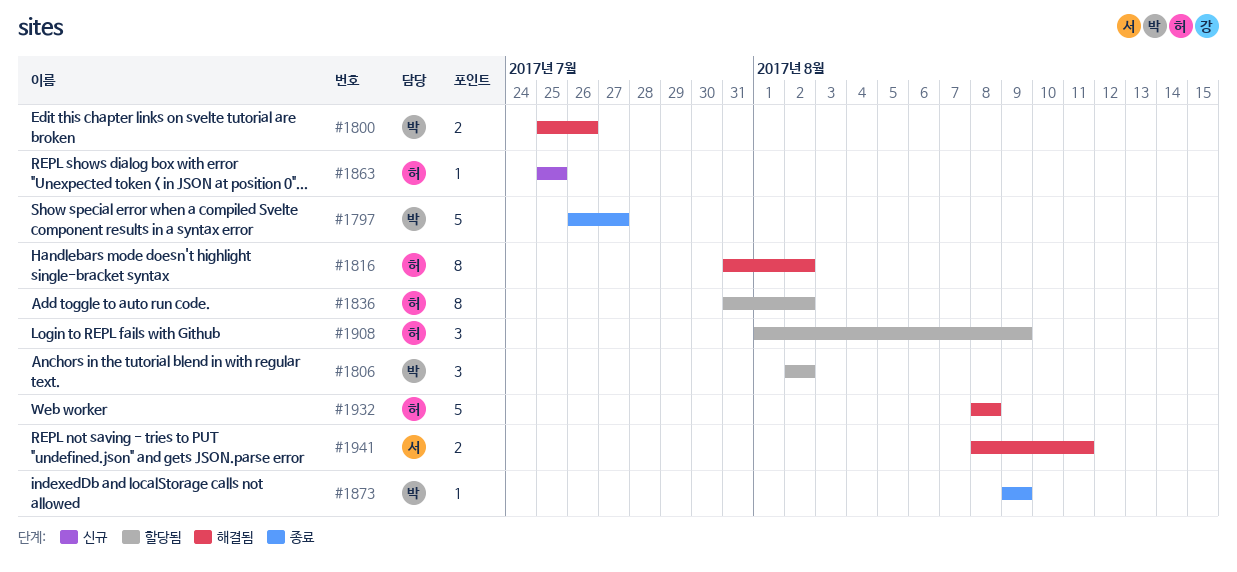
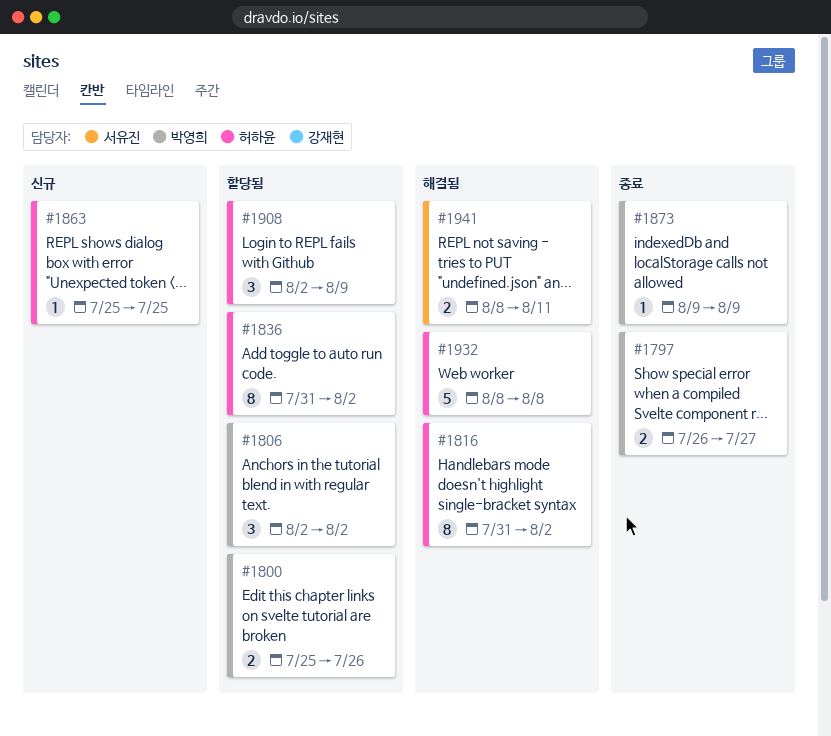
#1797, estimate: 5 -> 2
#1800, status: 해결됨 -> 할당됨
#1908, start: Aug 1 -> Aug 2

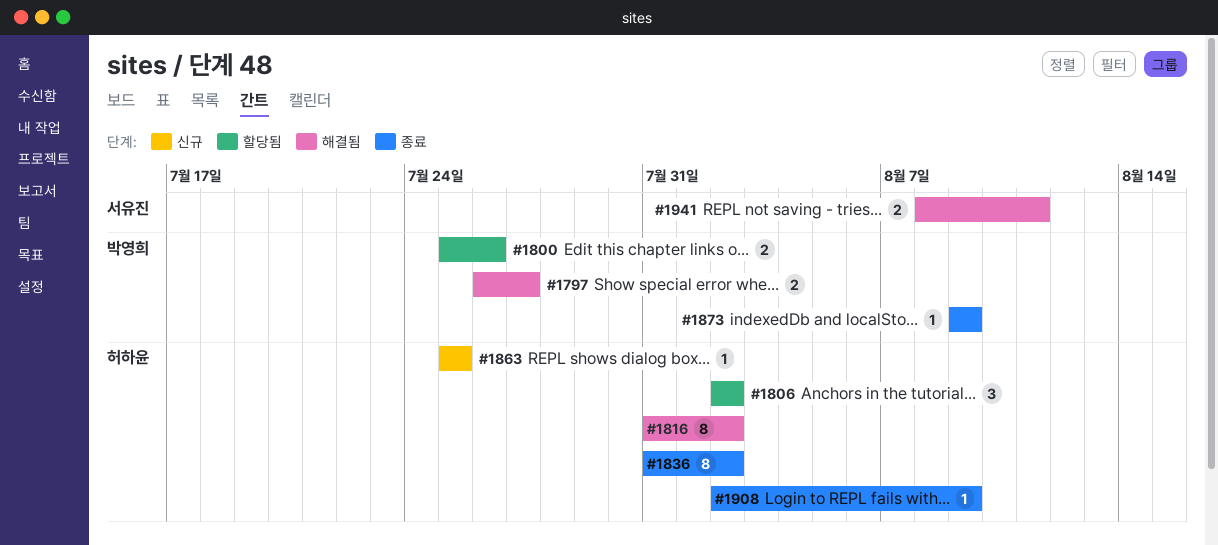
#1797, status: 종료 -> 해결됨
#1806, owner: 박영희 -> 허하윤
#1836, status: 할당됨 -> 종료
#1908, status: 할당됨 -> 종료
#1908, estimate: 3 -> 1
#1932: present -> none

